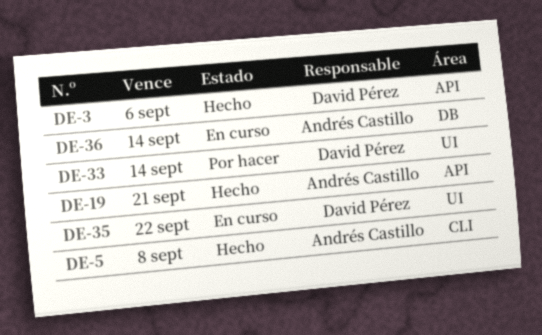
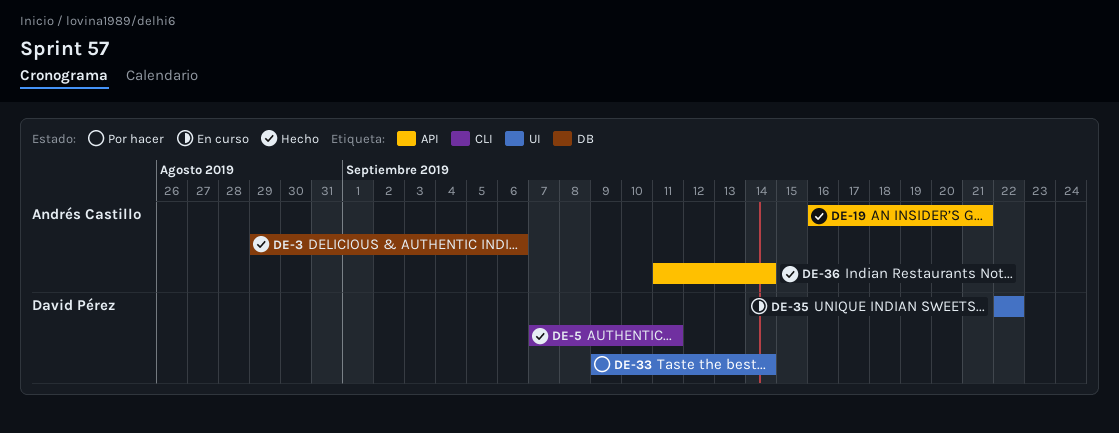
DE-3, owner: David Pérez -> Andrés Castillo
DE-3, label: API -> DB
DE-5, owner: Andrés Castillo -> David Pérez
DE-5, due: Sep 8 -> Sep 11
DE-36, status: En curso -> Hecho
DE-36, label: DB -> API

